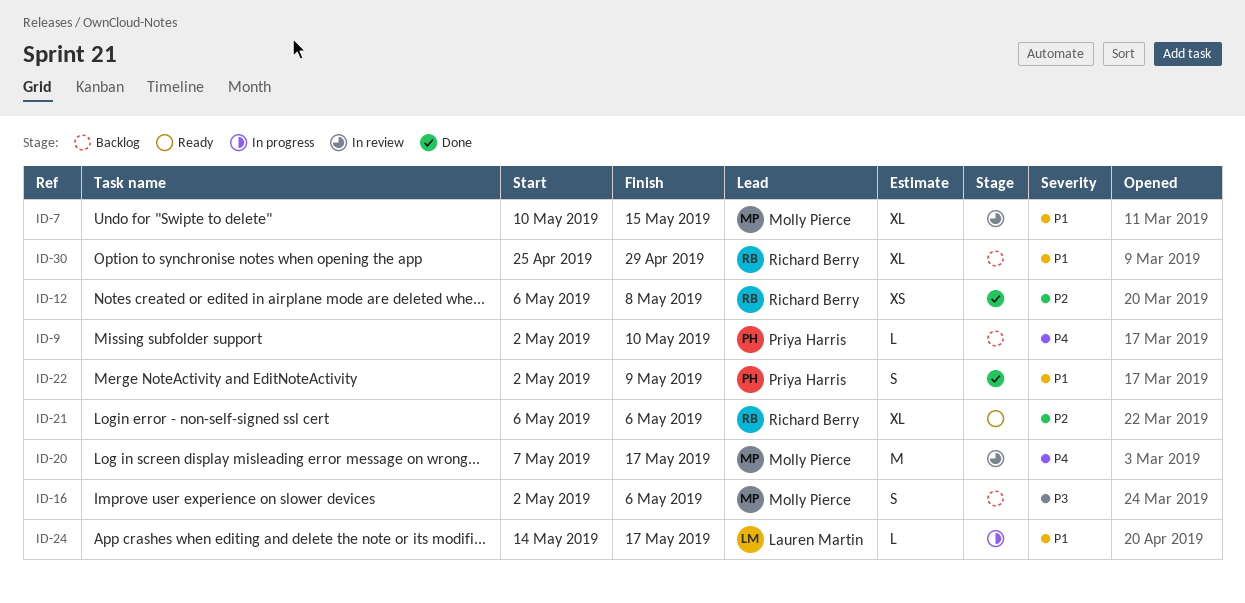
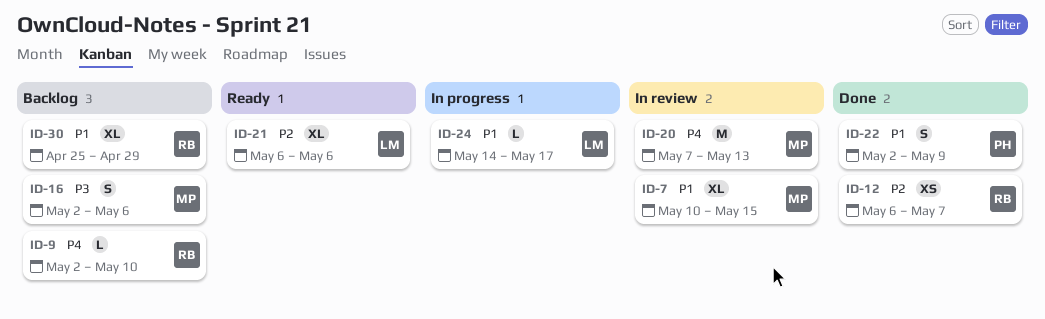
ID-9, owner: Priya Harris -> Richard Berry
ID-12, due: May 8 -> May 7
ID-20, due: May 17 -> May 13
ID-21, owner: Richard Berry -> Lauren Martin

